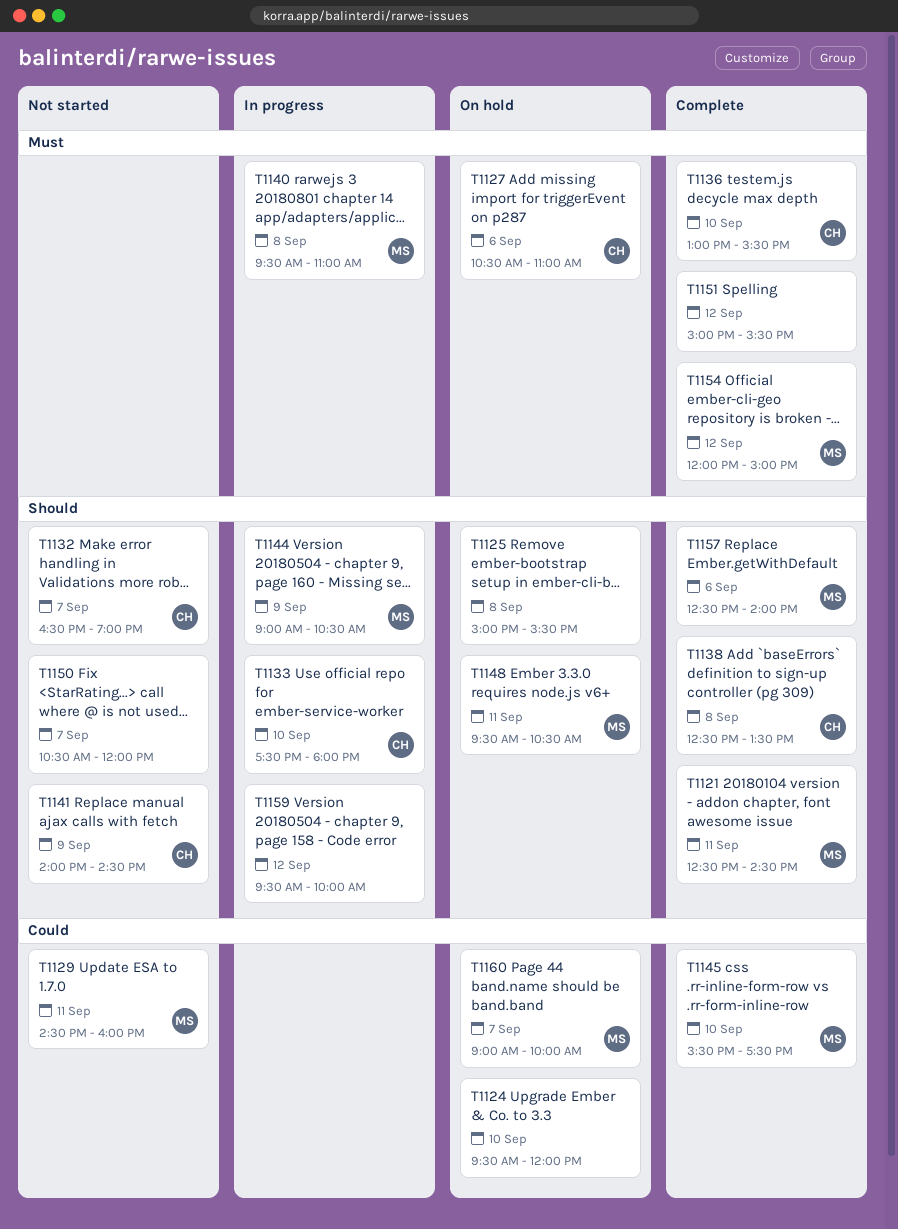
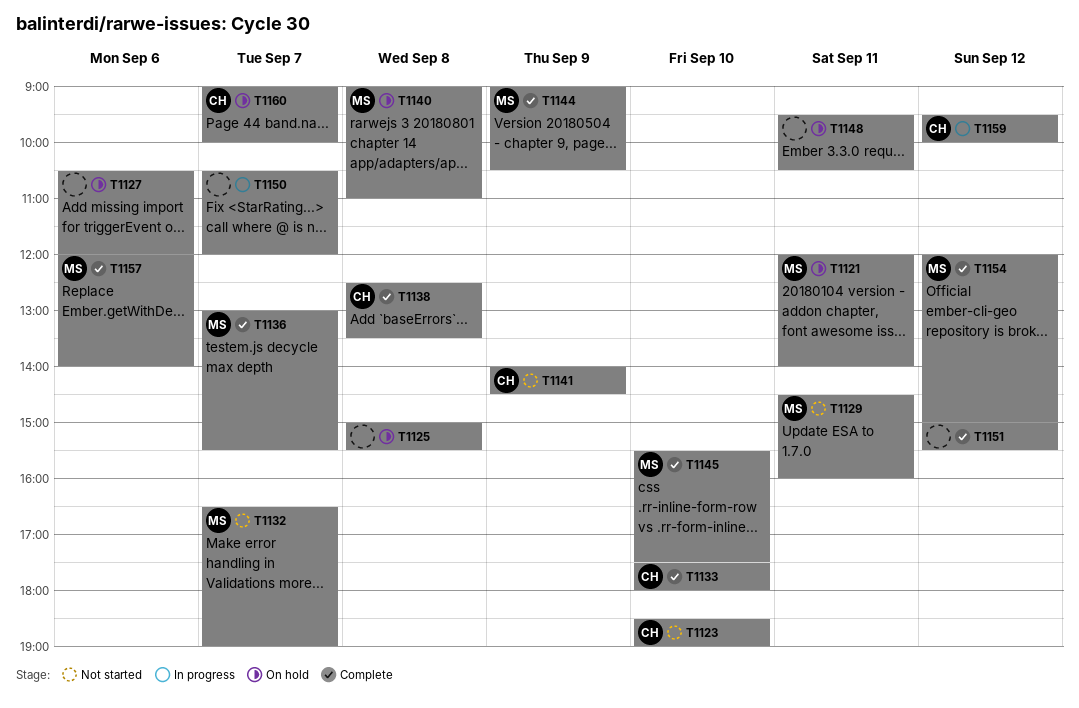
T1121, status: Complete -> On hold
T1121, begins: 12:30 -> 12:00
T1121, ends: 14:30 -> 14:00
T1123: none -> present
T1124: present -> none
T1127, owner: CH -> none
T1127, ends: 11:00 -> 12:00
T1132, owner: CH -> MS
T1133, status: In progress -> Complete
T1136, owner: CH -> MS
T1136, day: Sep 10 -> Sep 7
T1140, status: In progress -> On hold
T1140, begins: 09:30 -> 09:00
T1144, status: In progress -> Complete
T1148, owner: MS -> none
T1150, status: Not started -> In progress
T1157, begins: 12:30 -> 12:00
T1159, owner: none -> CH
T1160, owner: MS -> CH

